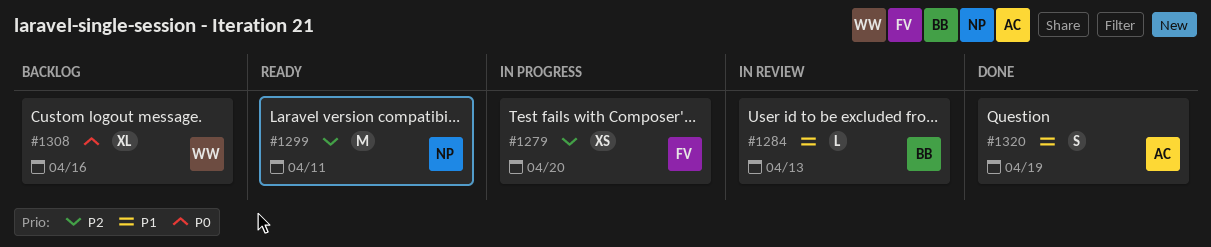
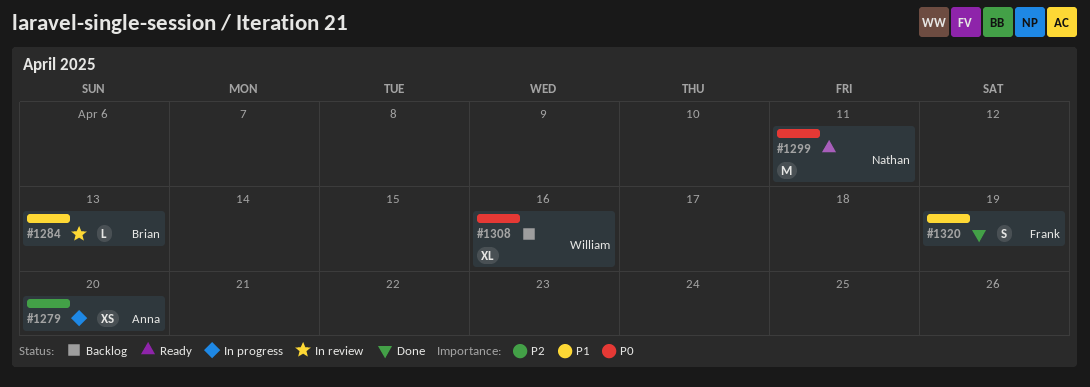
#1279, owner: Frank -> Anna
#1299, priority: P2 -> P0
#1320, owner: Anna -> Frank

